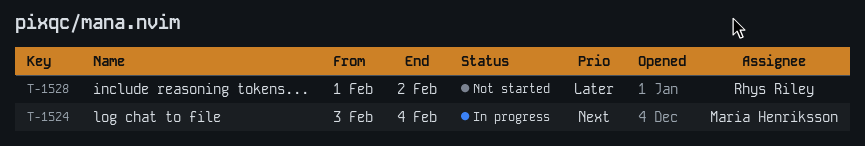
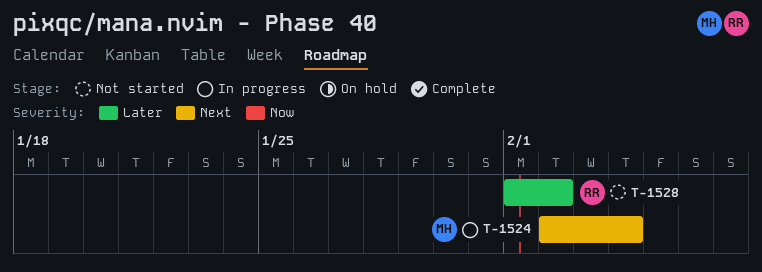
T-1524, start: Feb 3 -> Feb 2

